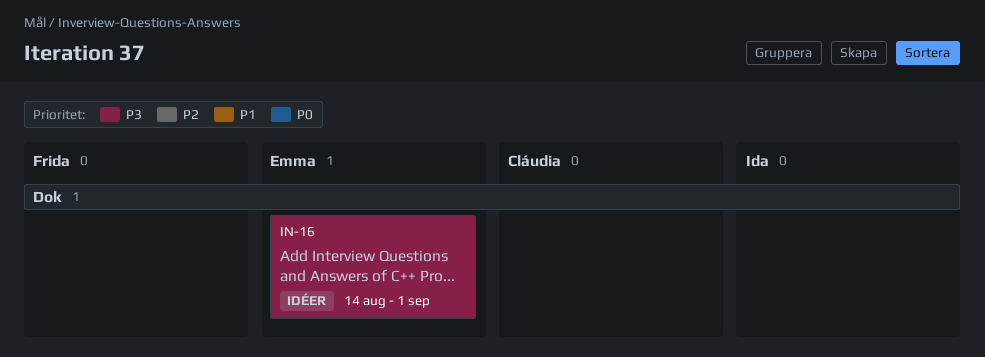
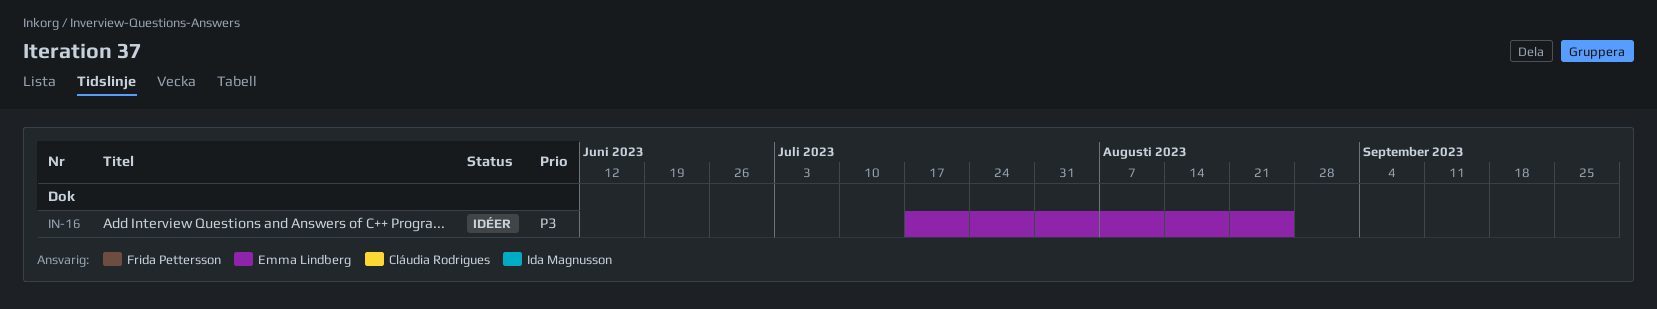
IN-16, start: Aug 14 -> Jul 17
IN-16, due: Sep 1 -> Aug 25

